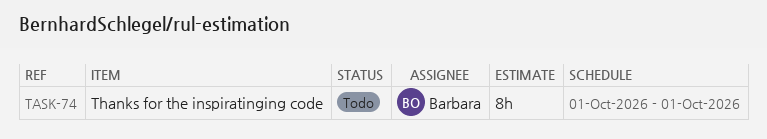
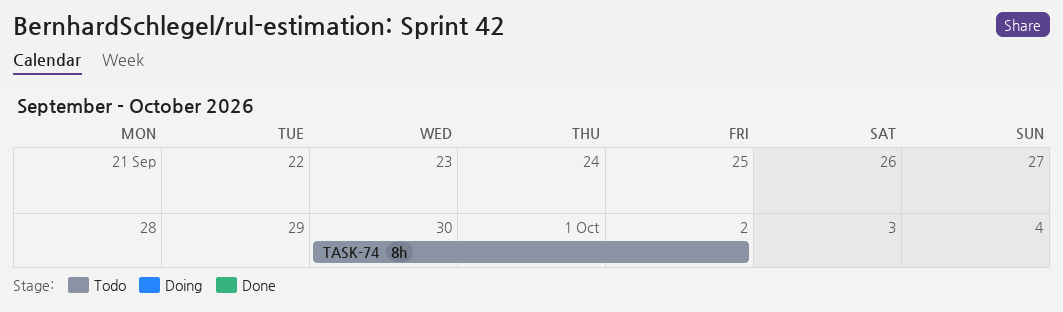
TASK-74, start: Oct 1 -> Sep 30
TASK-74, due: Oct 1 -> Oct 2

